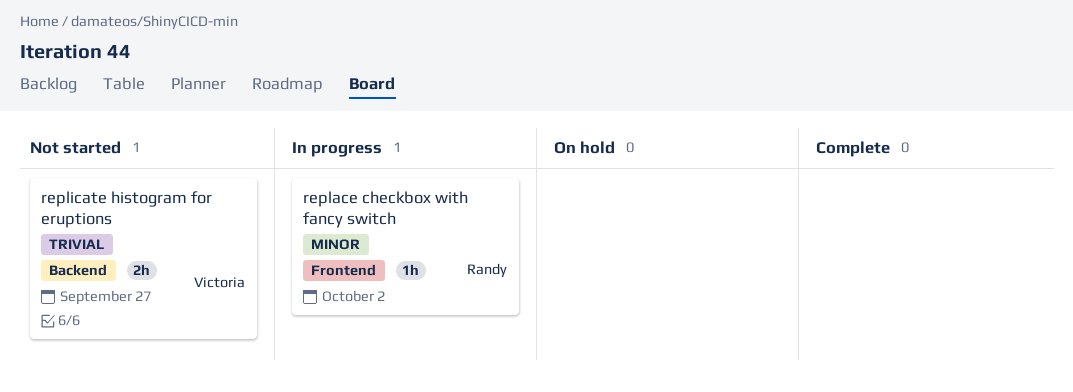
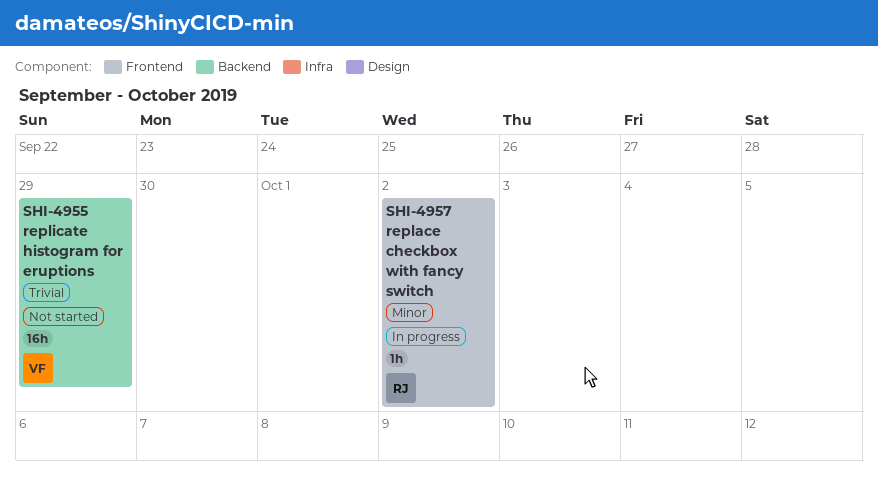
replicate histogram for eruptions, estimate: 2h -> 16h
replicate histogram for eruptions, due: Sep 27 -> Sep 29

